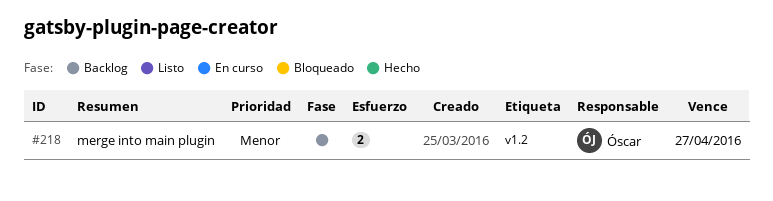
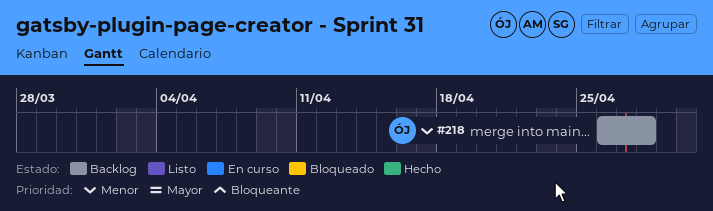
#218, due: Apr 27 -> Apr 28

